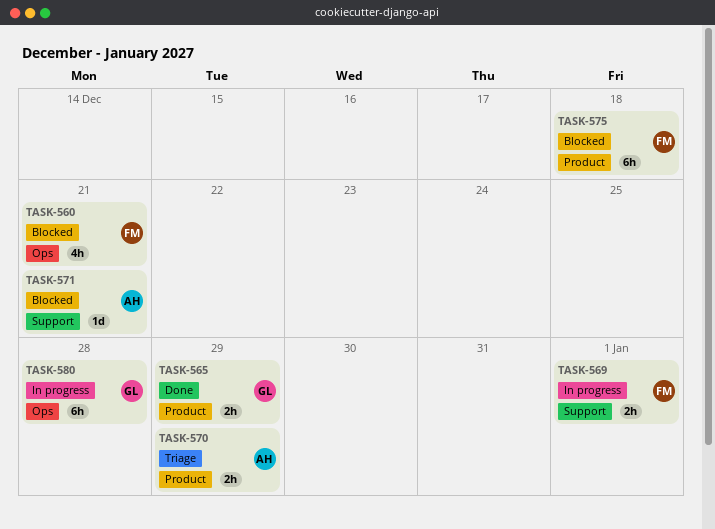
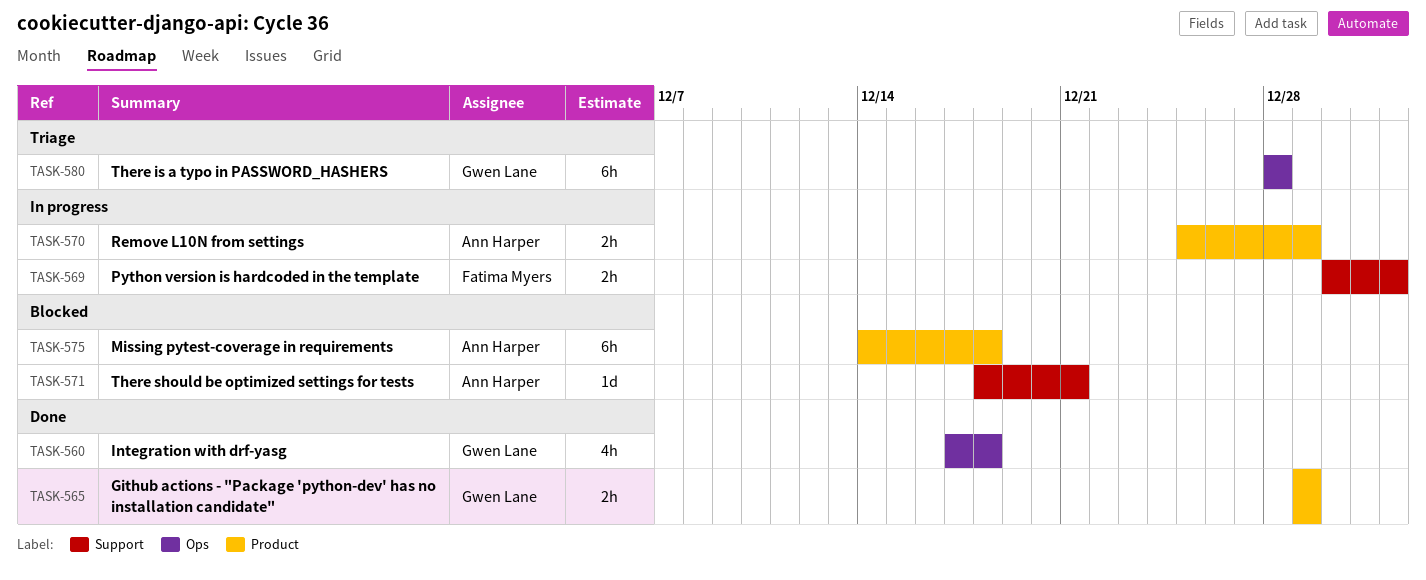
TASK-560, status: Blocked -> Done
TASK-560, owner: Fatima Myers -> Gwen Lane
TASK-560, due: Dec 21 -> Dec 18
TASK-570, status: Triage -> In progress
TASK-575, owner: Fatima Myers -> Ann Harper
TASK-580, status: In progress -> Triage

